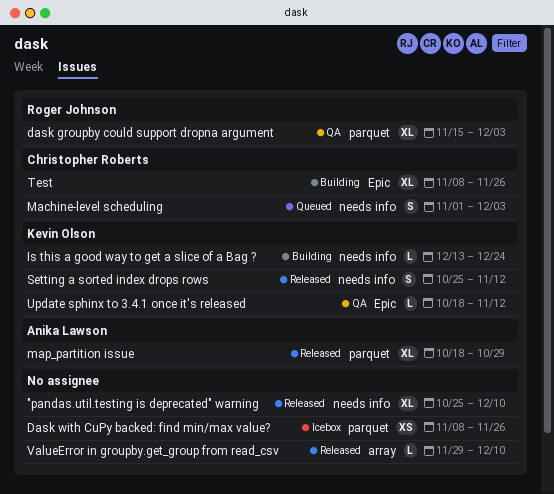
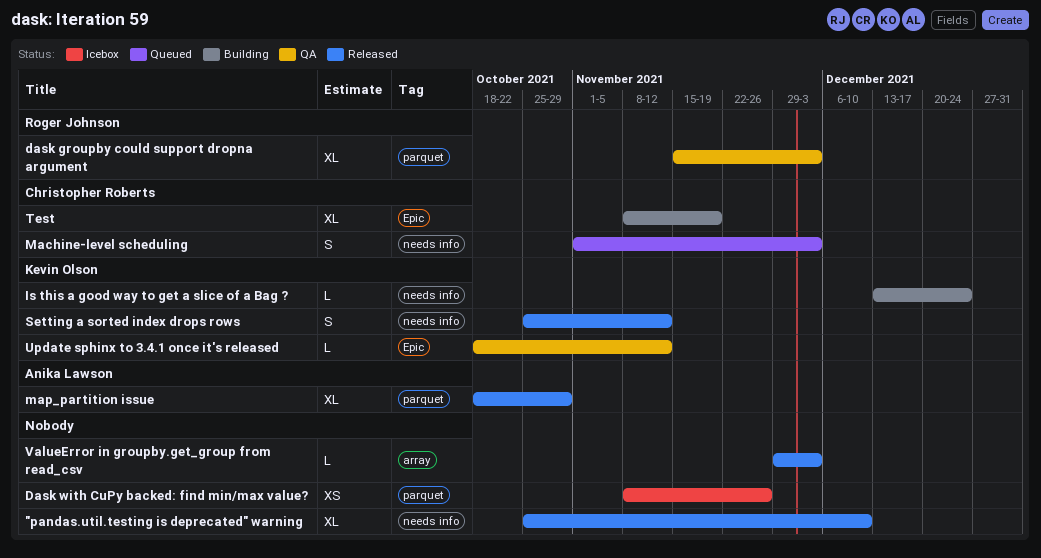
Test, due: Nov 26 -> Nov 19
ValueError in groupby.get_group from read_csv, due: Dec 10 -> Dec 3

